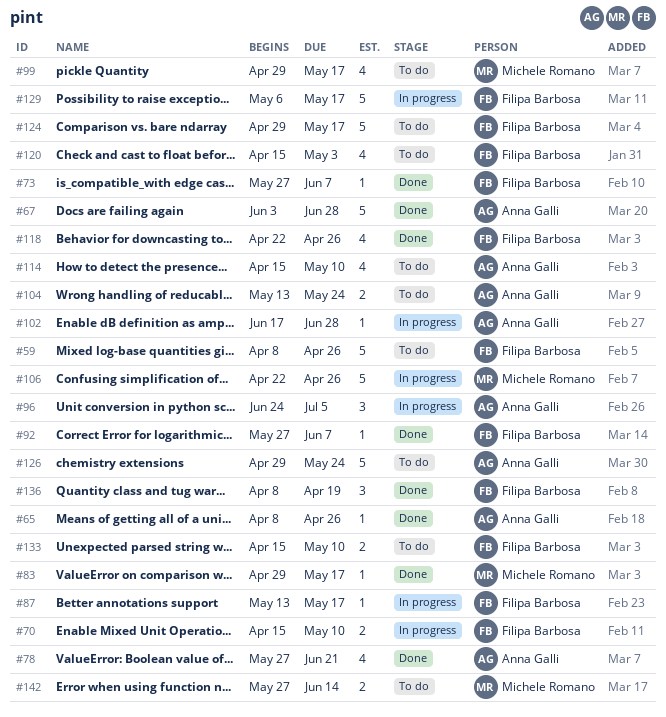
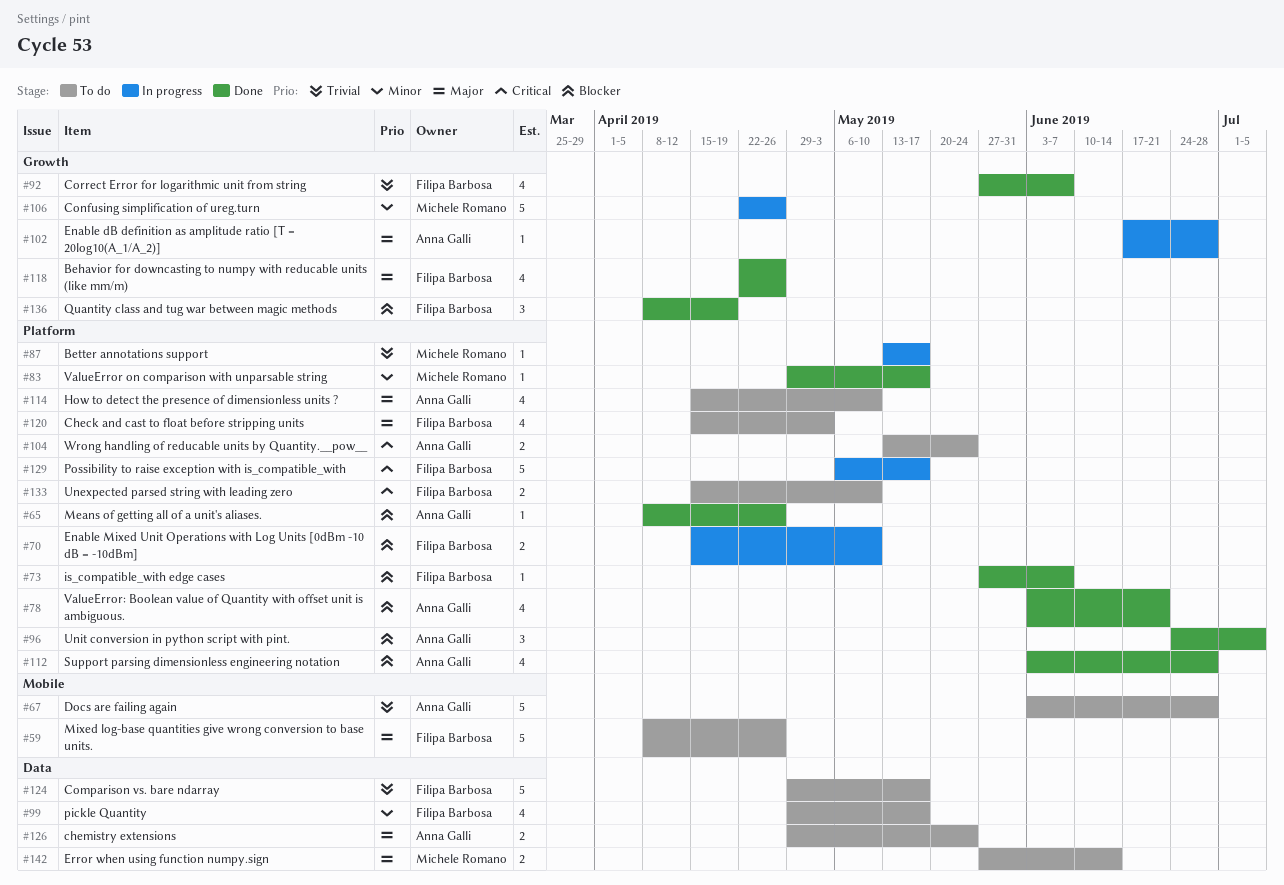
#67, status: Done -> To do
#78, start: May 27 -> Jun 3
#87, owner: Filipa Barbosa -> Michele Romano
#92, estimate: 1 -> 4
#96, status: In progress -> Done
#99, owner: Michele Romano -> Filipa Barbosa
#112: none -> present
#126, estimate: 5 -> 2

